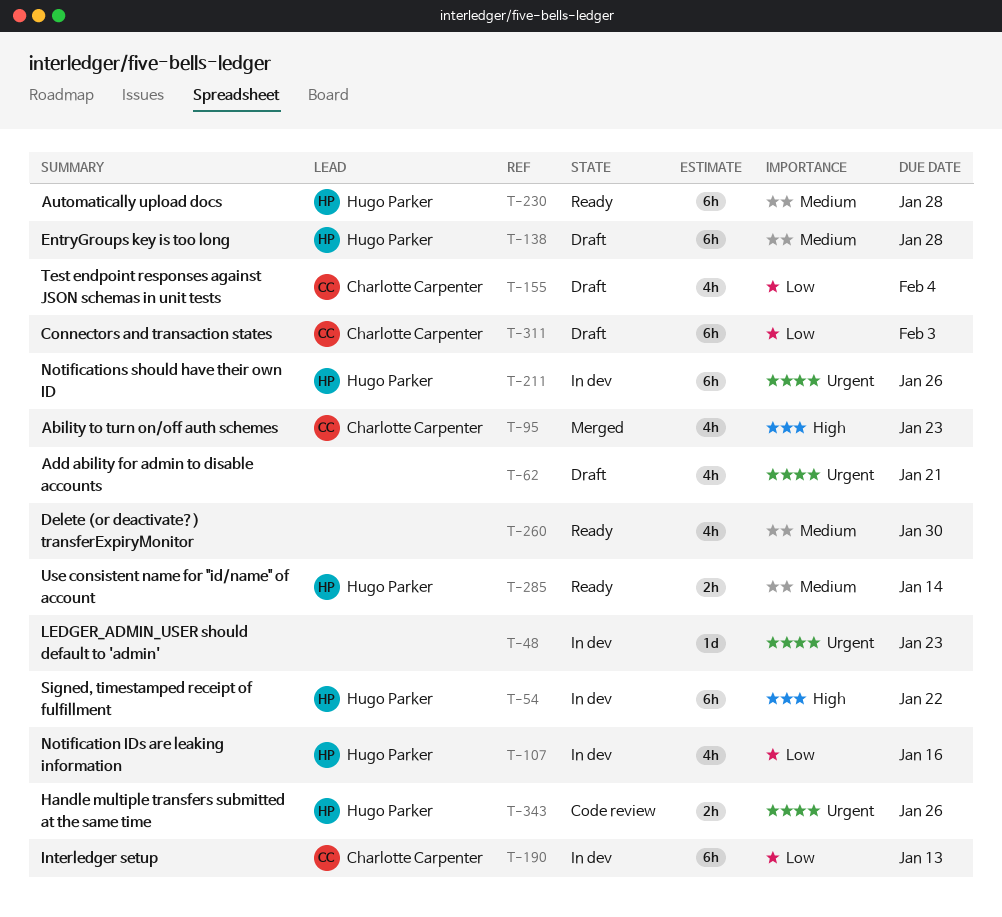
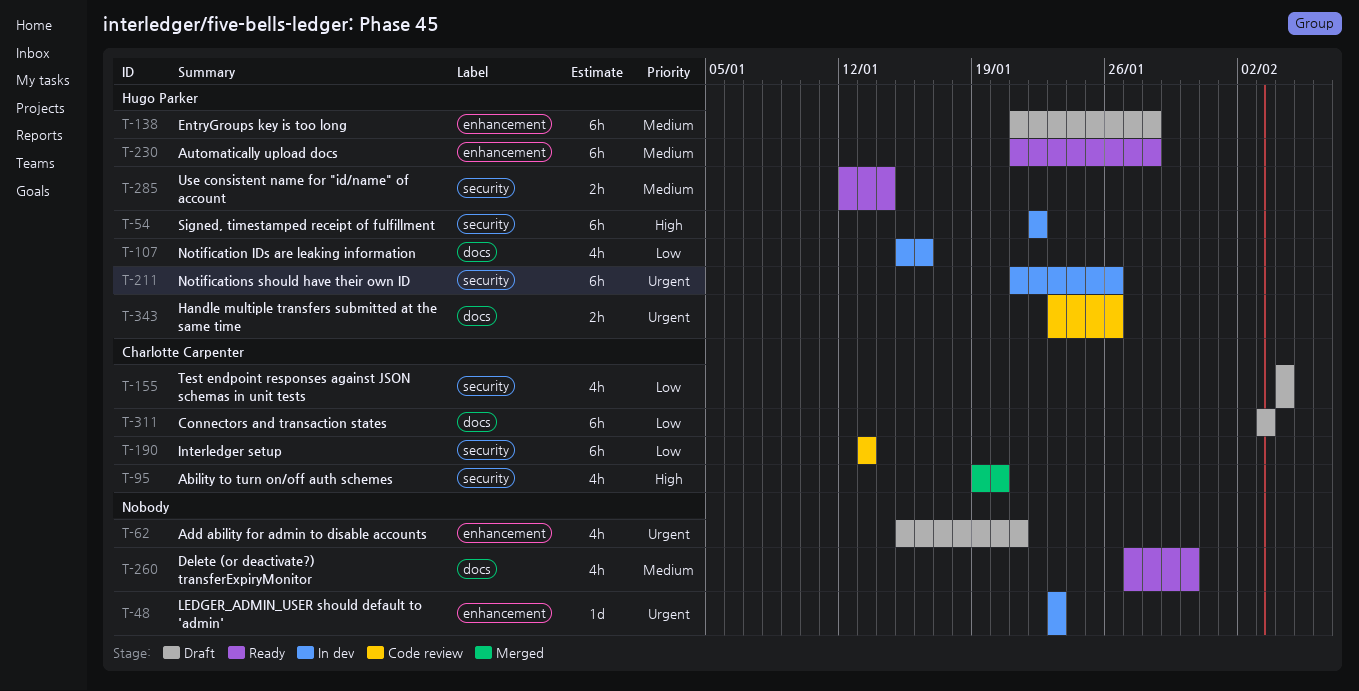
T-95, due: Jan 23 -> Jan 20
T-190, status: In dev -> Code review

